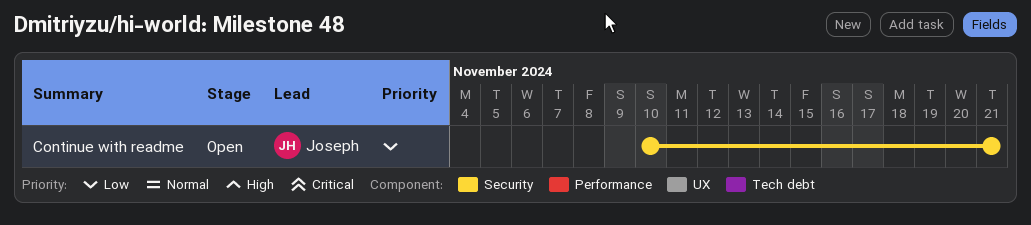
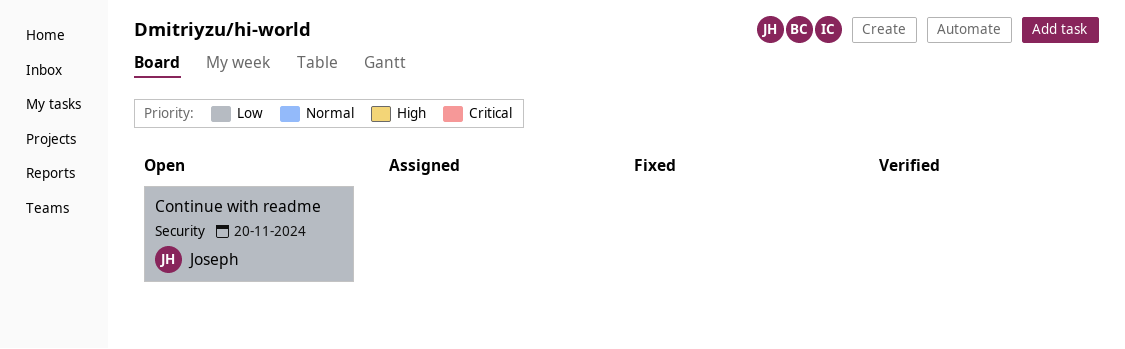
Continue with readme, due: Nov 21 -> Nov 20

